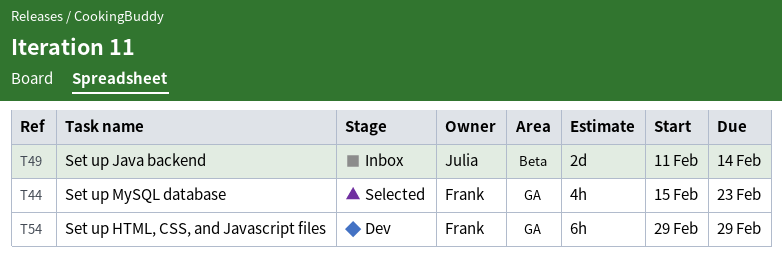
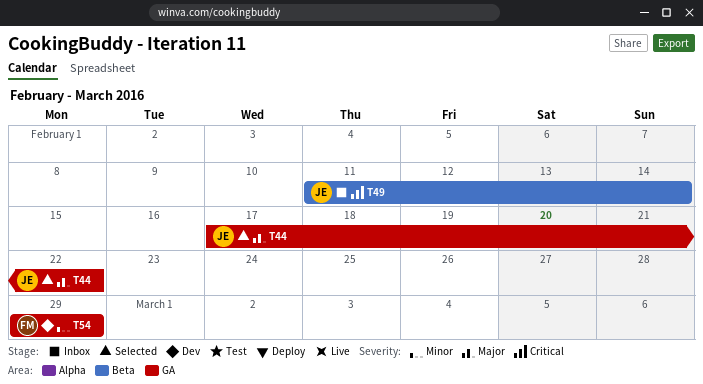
T44, owner: Frank -> Julia
T44, start: Feb 15 -> Feb 17
T44, due: Feb 23 -> Feb 22

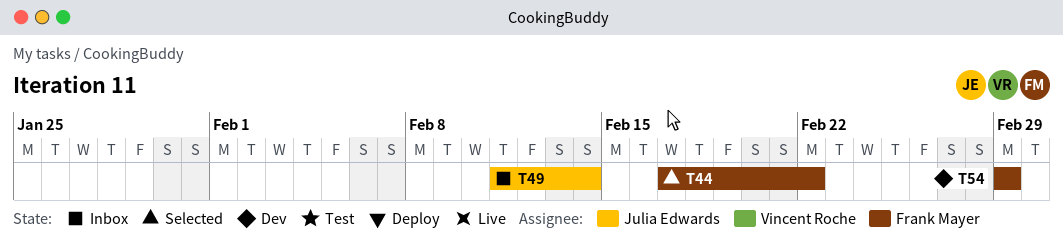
T44, owner: Julia Edwards -> Frank Mayer

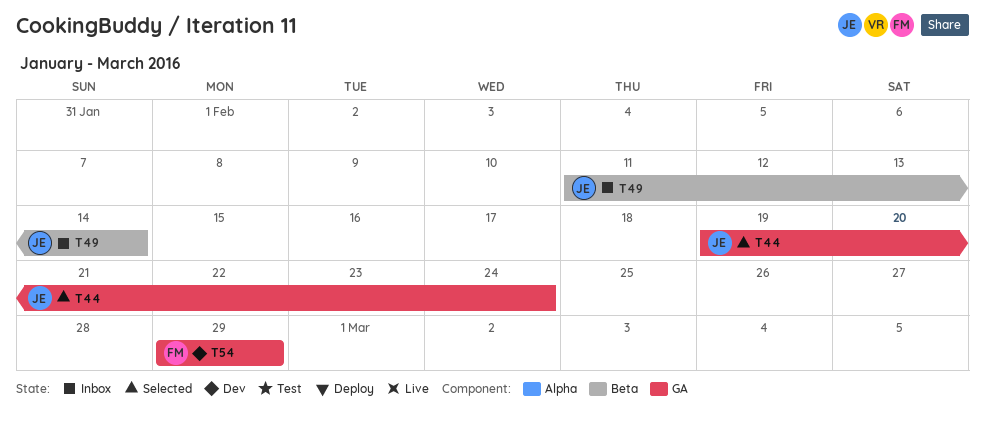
T44, owner: Frank Mayer -> Julia Edwards
T44, start: Feb 17 -> Feb 19
T44, due: Feb 22 -> Feb 24

